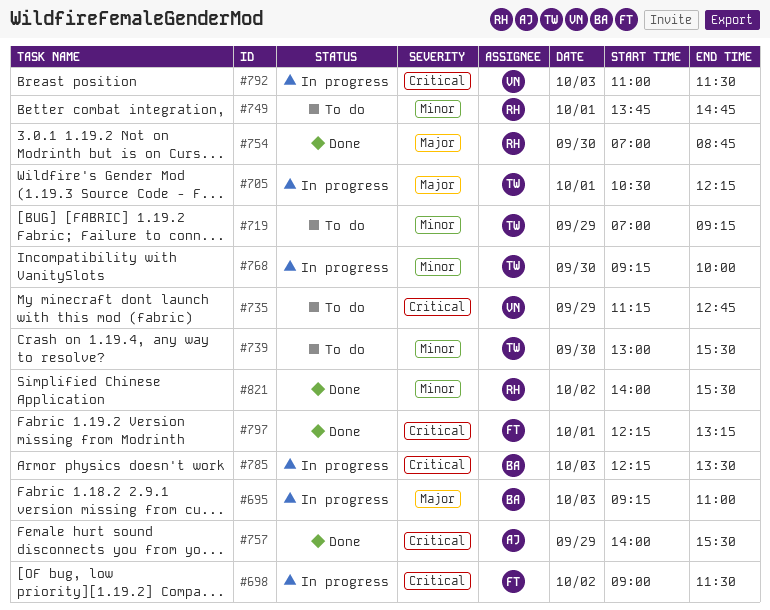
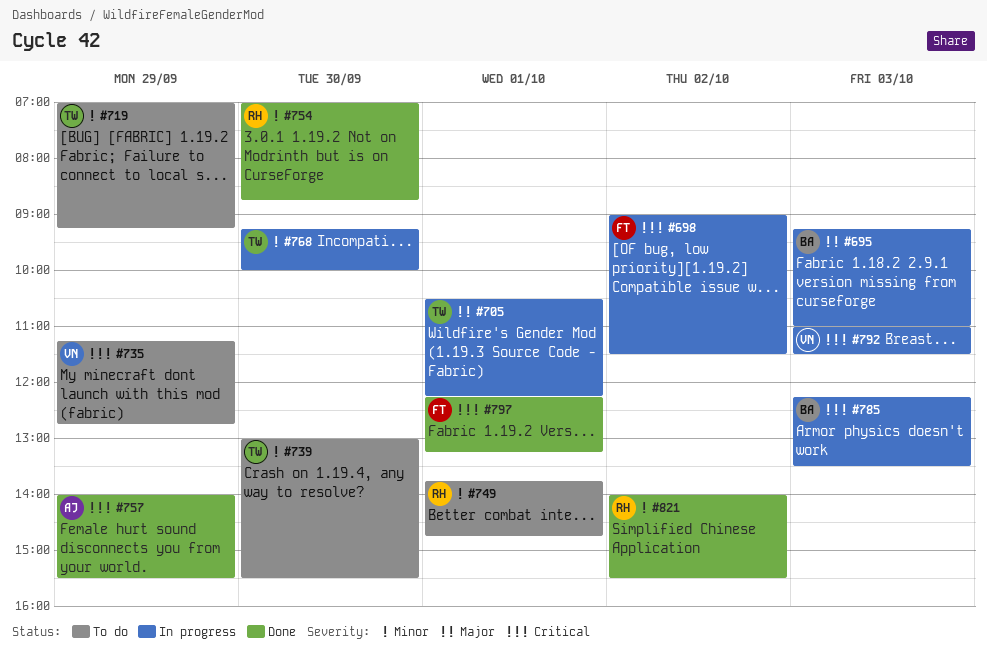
#754, priority: Major -> Minor

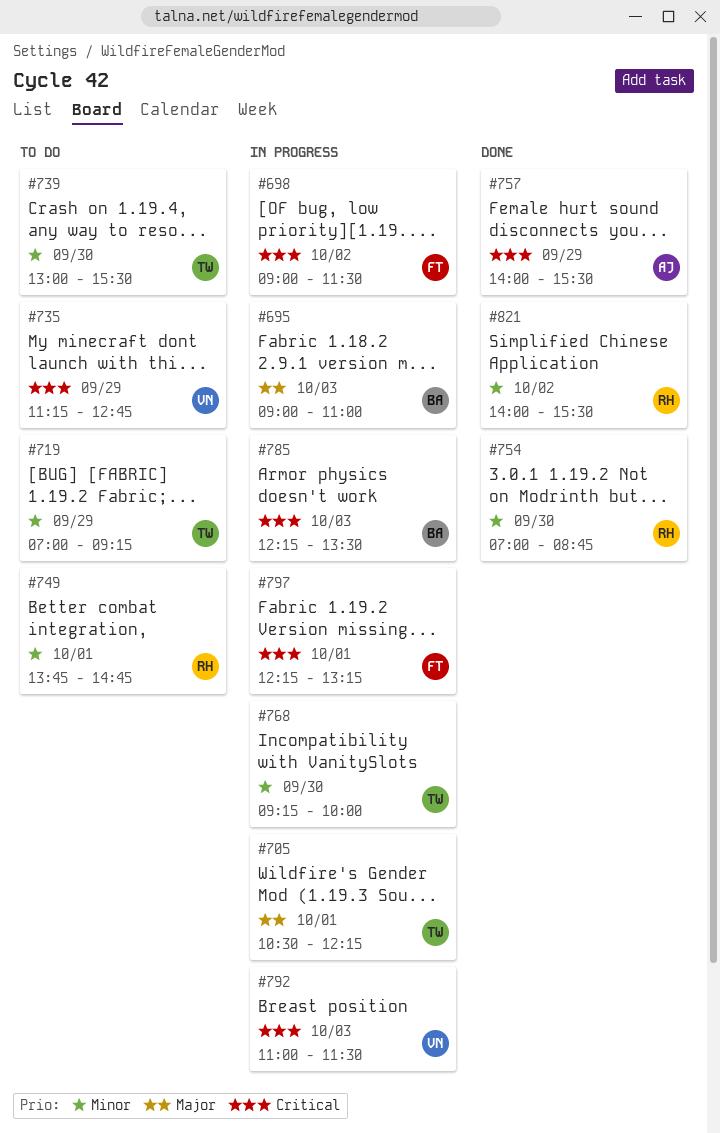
#695, begins: 09:15 -> 09:00
#797, status: Done -> In progress

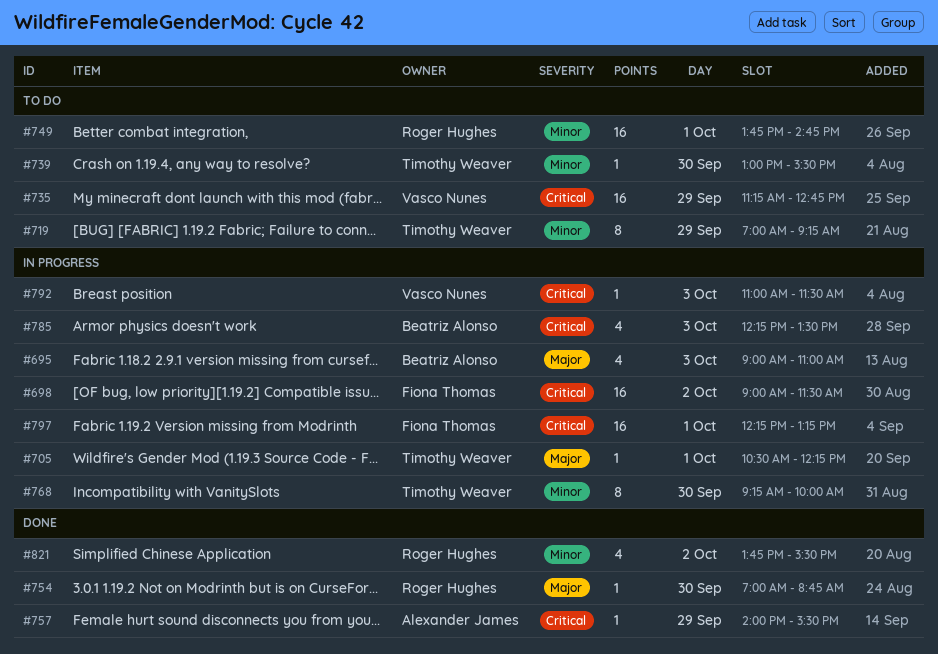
#754, priority: Minor -> Major
#821, begins: 14:00 -> 13:45

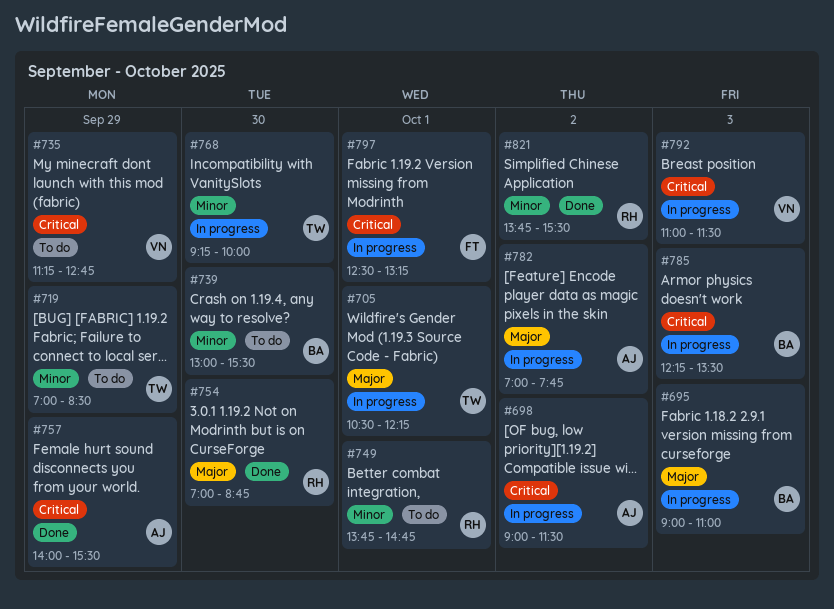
#698, owner: Fiona Thomas -> Alexander James
#719, ends: 09:15 -> 08:30
#739, owner: Timothy Weaver -> Beatriz Alonso
#782: none -> present
#797, begins: 12:15 -> 12:30

